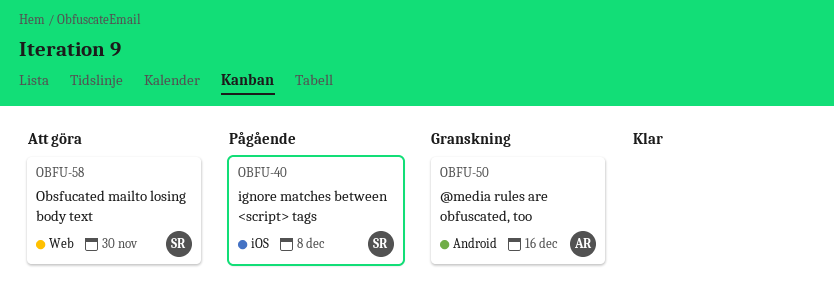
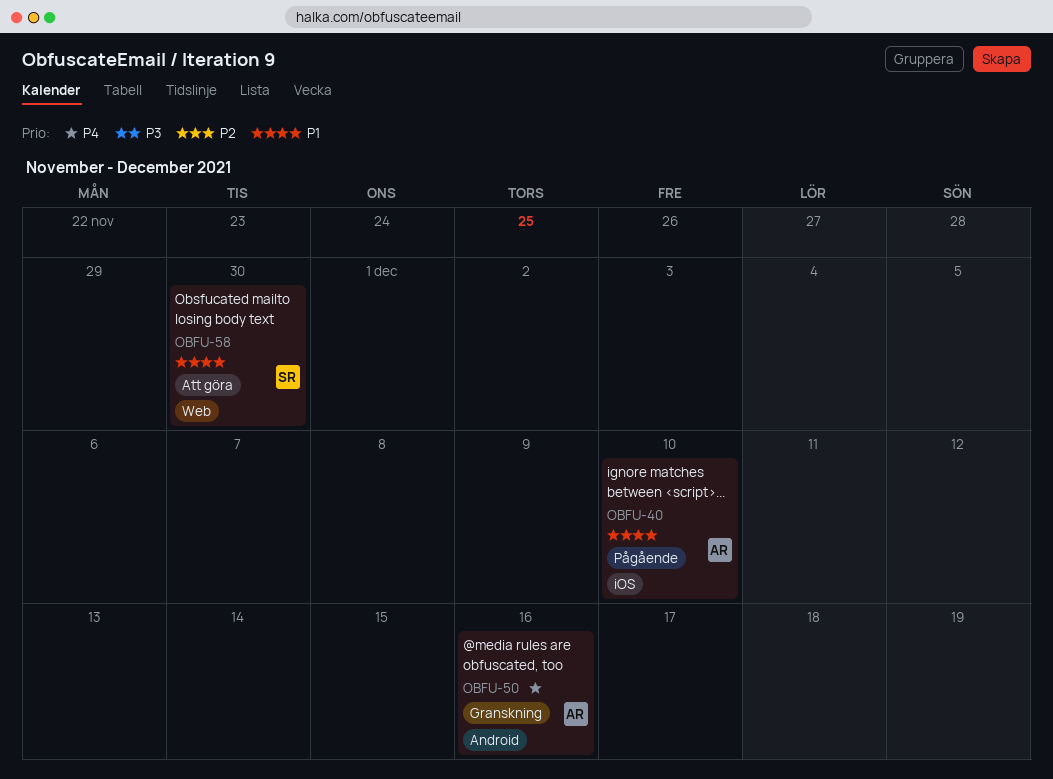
OBFU-40, owner: SR -> AR
OBFU-40, due: Dec 8 -> Dec 10

